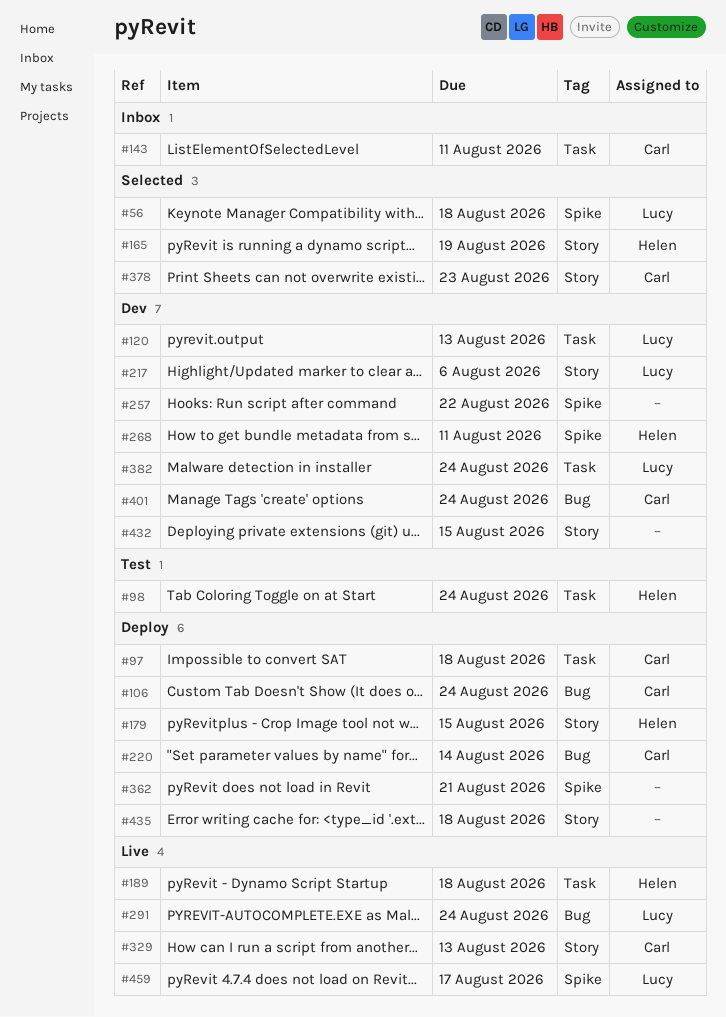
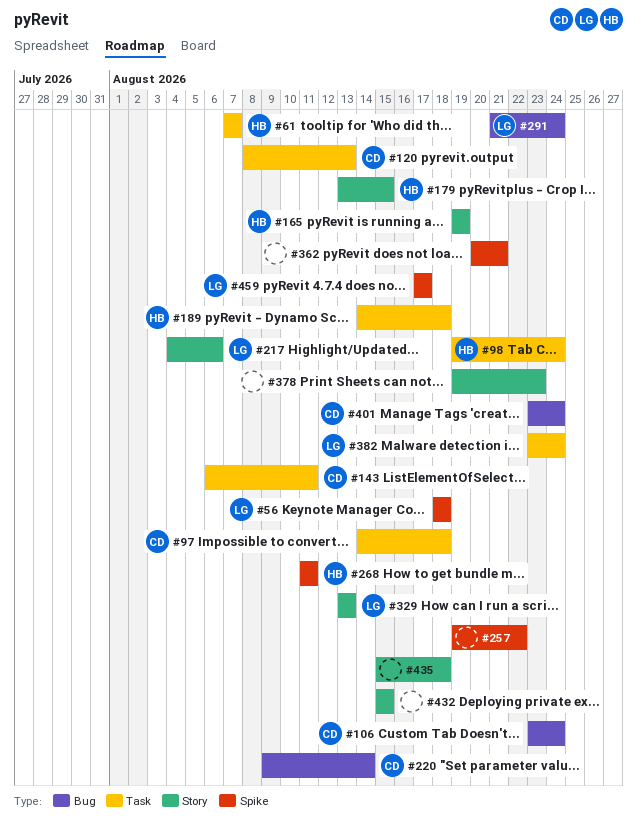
#61: none -> present
#120, owner: Lucy -> Carl
#329, owner: Carl -> Lucy
#378, owner: Carl -> none

